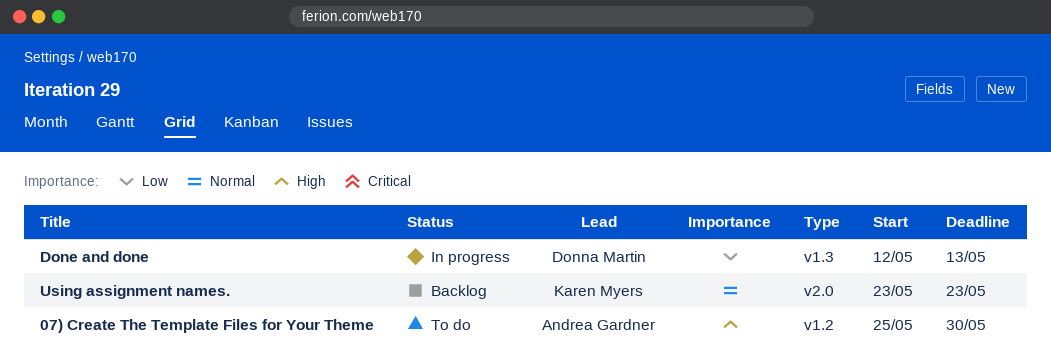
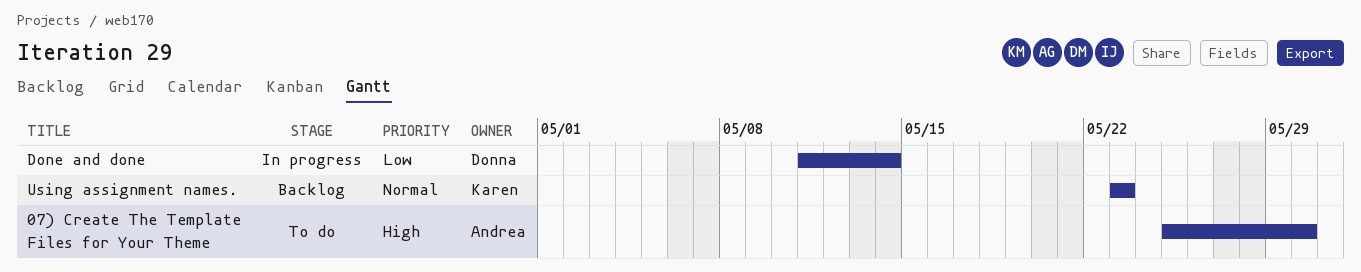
Done and done, start: May 12 -> May 11
Done and done, due: May 13 -> May 14

